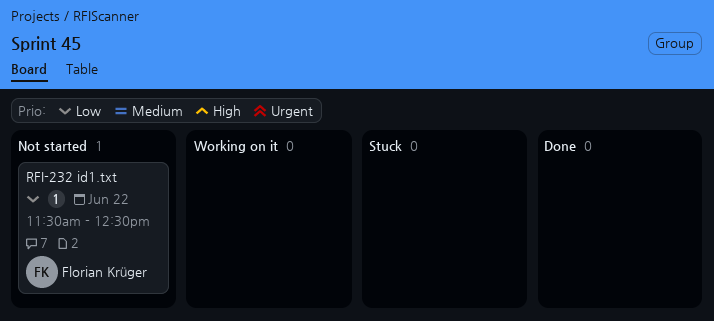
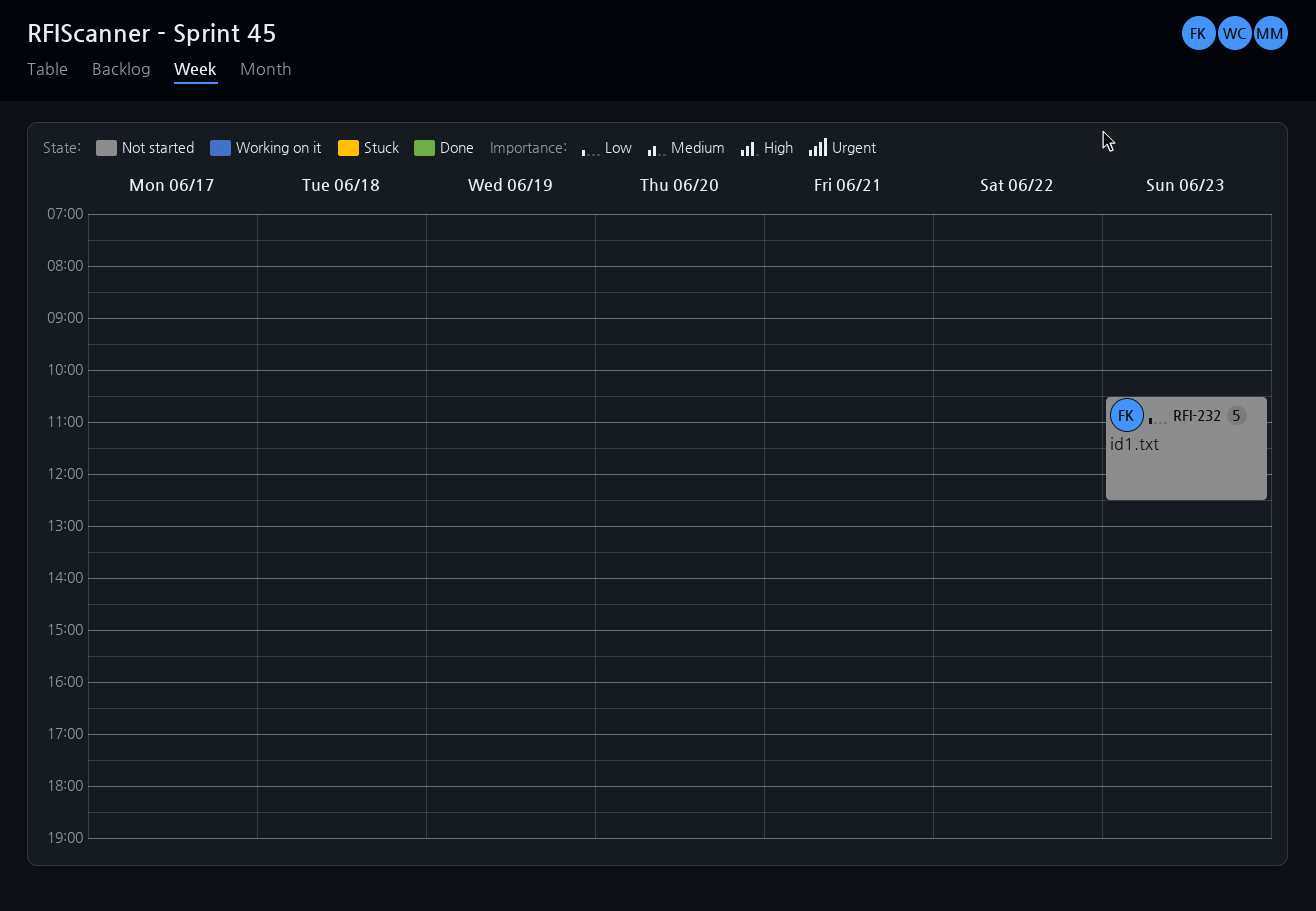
RFI-232, estimate: 1 -> 5
RFI-232, day: Jun 22 -> Jun 23
RFI-232, begins: 11:30 -> 10:30

